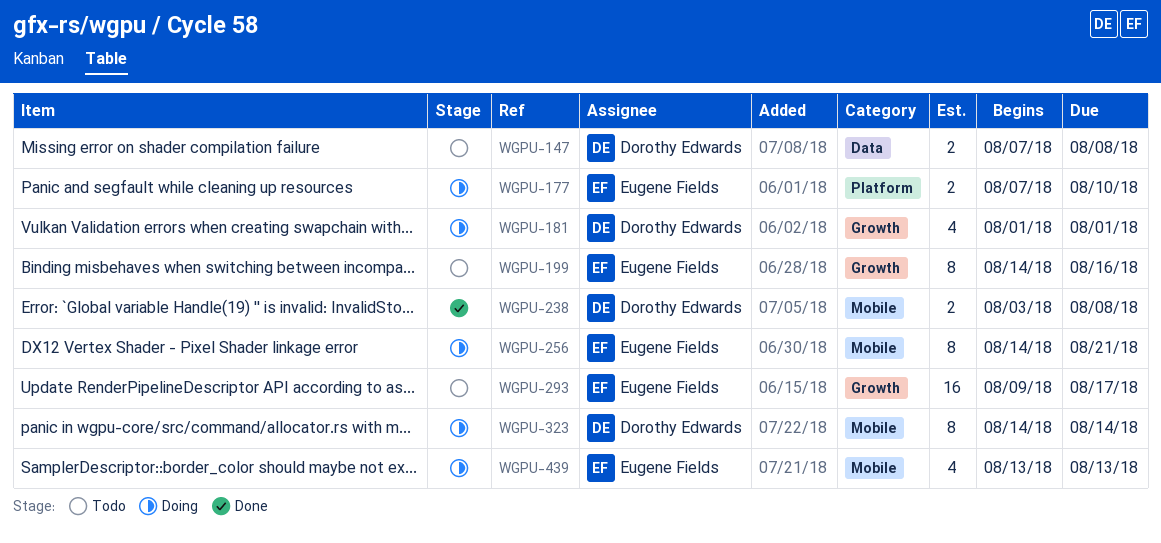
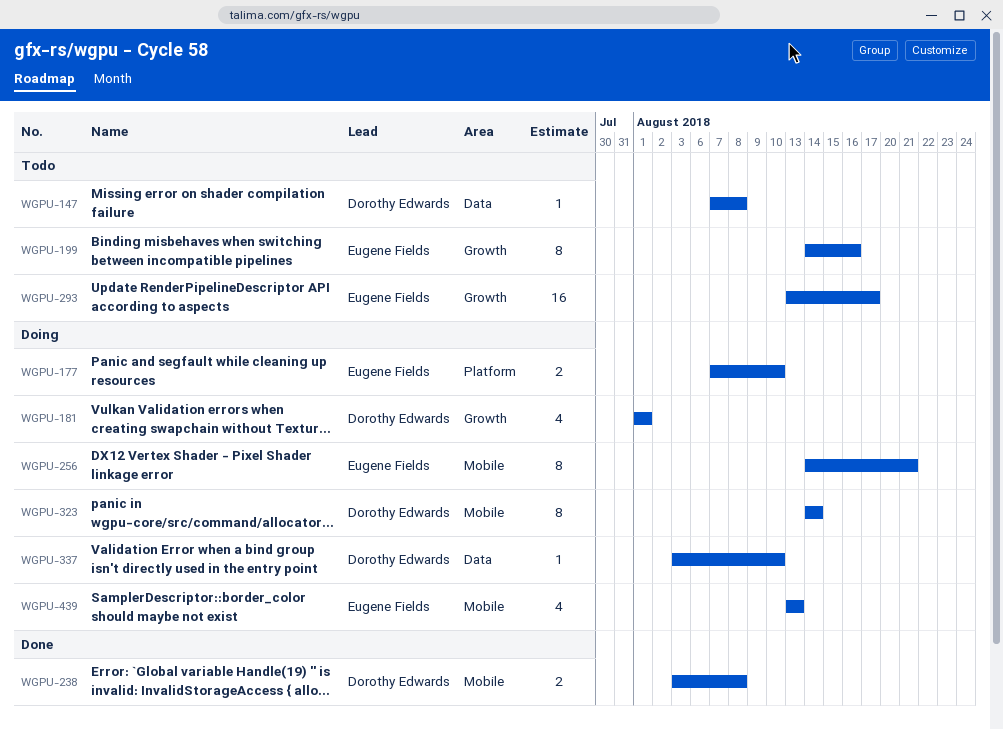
WGPU-147, estimate: 2 -> 1
WGPU-293, start: Aug 9 -> Aug 13
WGPU-337: none -> present

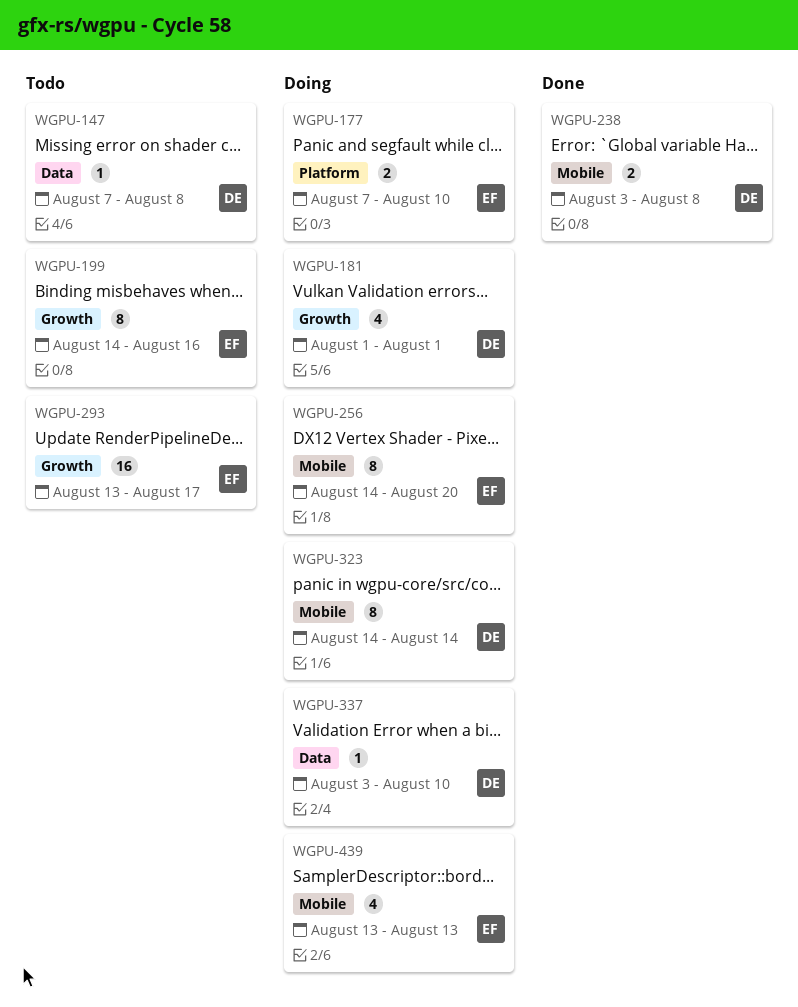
WGPU-256, due: Aug 21 -> Aug 20

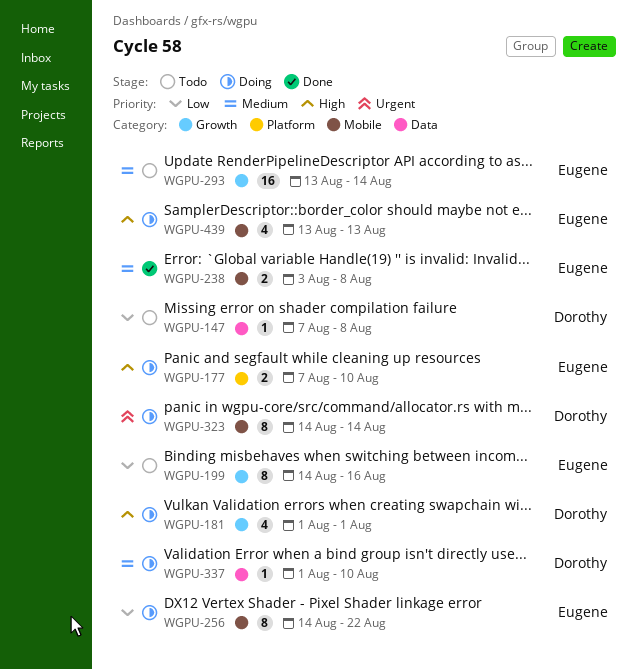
WGPU-238, owner: Dorothy -> Eugene
WGPU-256, due: Aug 20 -> Aug 22
WGPU-293, due: Aug 17 -> Aug 14
WGPU-337, start: Aug 3 -> Aug 1

